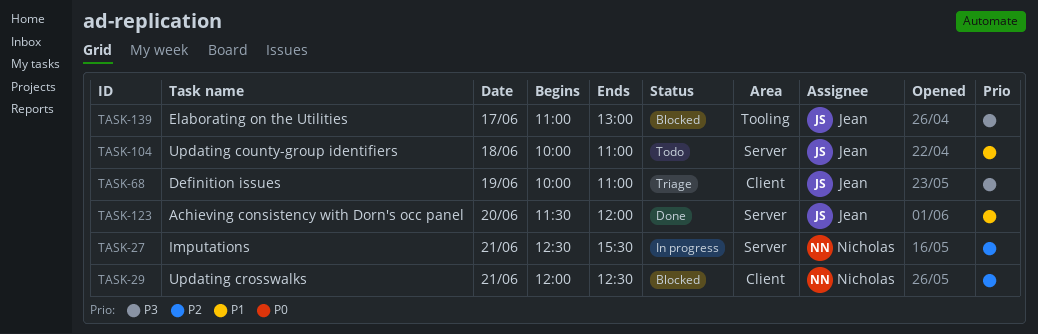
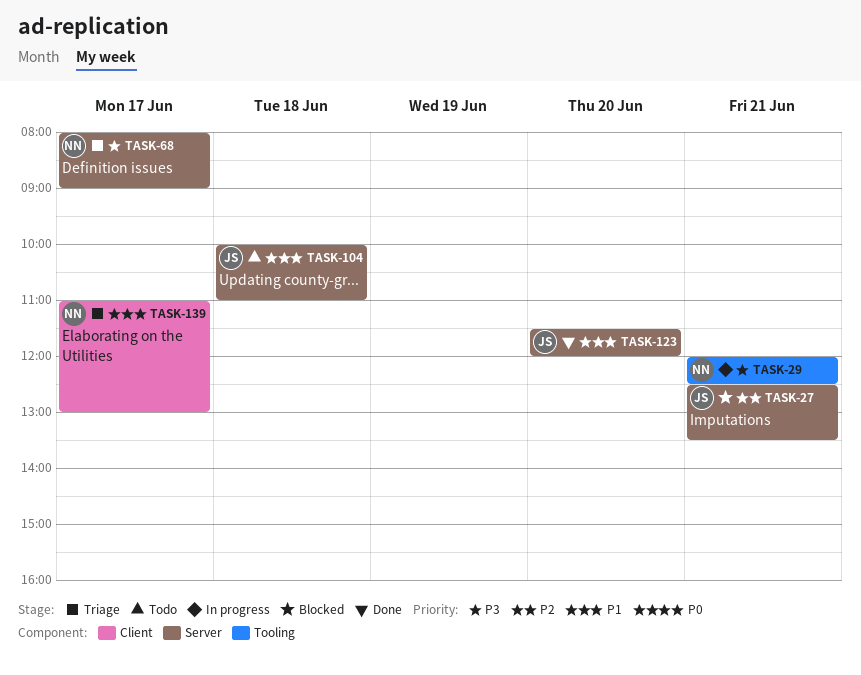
TASK-27, status: In progress -> Blocked
TASK-27, owner: Nicholas -> Jean
TASK-27, ends: 15:30 -> 13:30
TASK-29, status: Blocked -> In progress
TASK-29, priority: P2 -> P3
TASK-29, label: Client -> Tooling
TASK-68, owner: Jean -> Nicholas
TASK-68, label: Client -> Server
TASK-68, day: Jun 19 -> Jun 17
TASK-68, begins: 10:00 -> 08:00
TASK-68, ends: 11:00 -> 09:00
TASK-139, status: Blocked -> Triage
TASK-139, owner: Jean -> Nicholas
TASK-139, priority: P3 -> P1
TASK-139, label: Tooling -> Client

